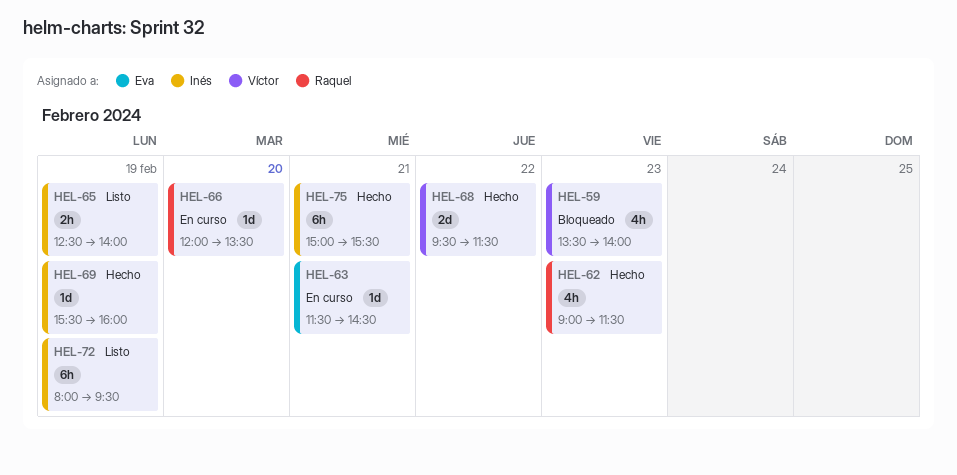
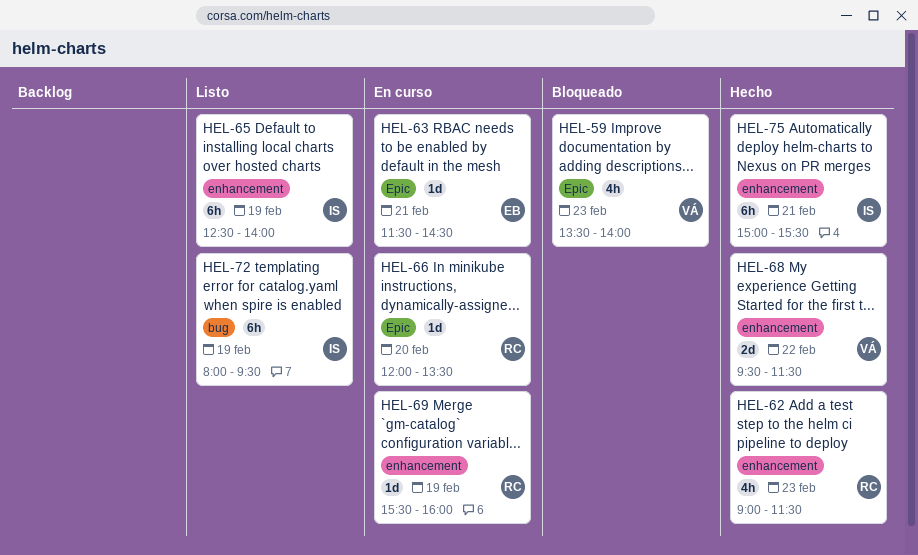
HEL-65, estimate: 2h -> 6h
HEL-69, status: Hecho -> En curso
HEL-69, owner: Inés -> Raquel

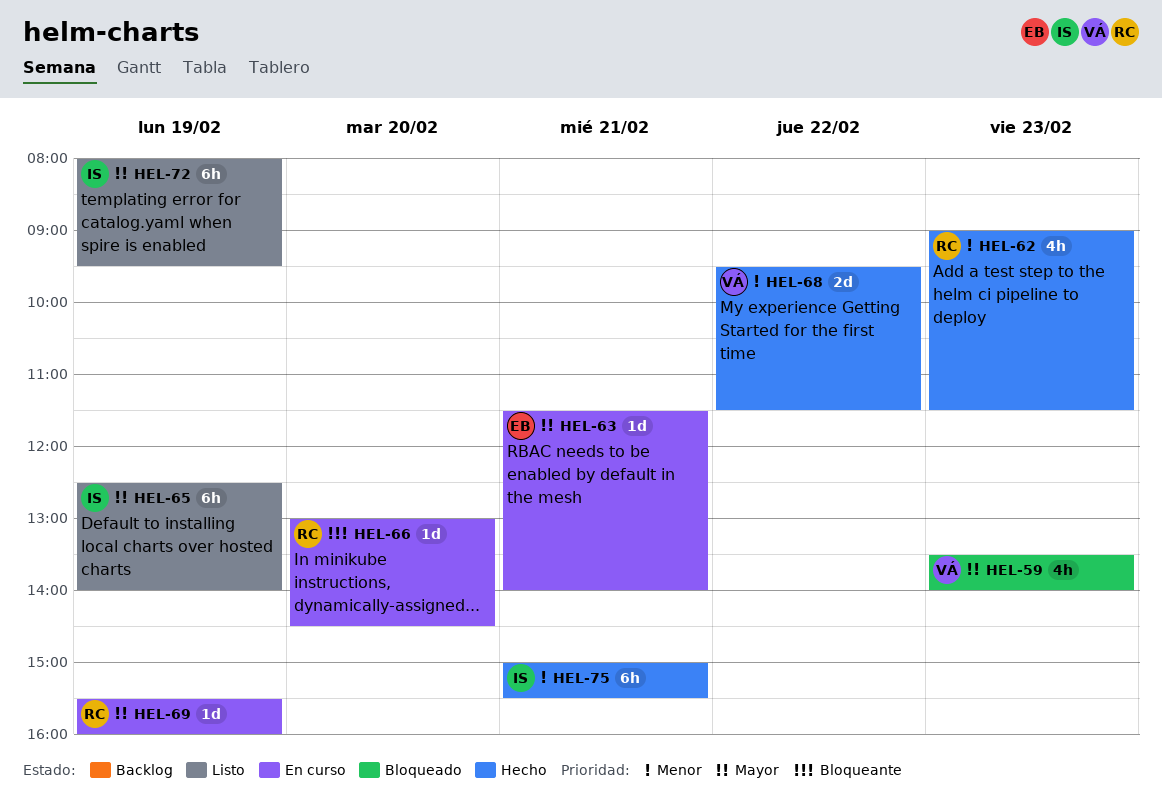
HEL-63, ends: 14:30 -> 14:00
HEL-66, begins: 12:00 -> 13:00
HEL-66, ends: 13:30 -> 14:30

